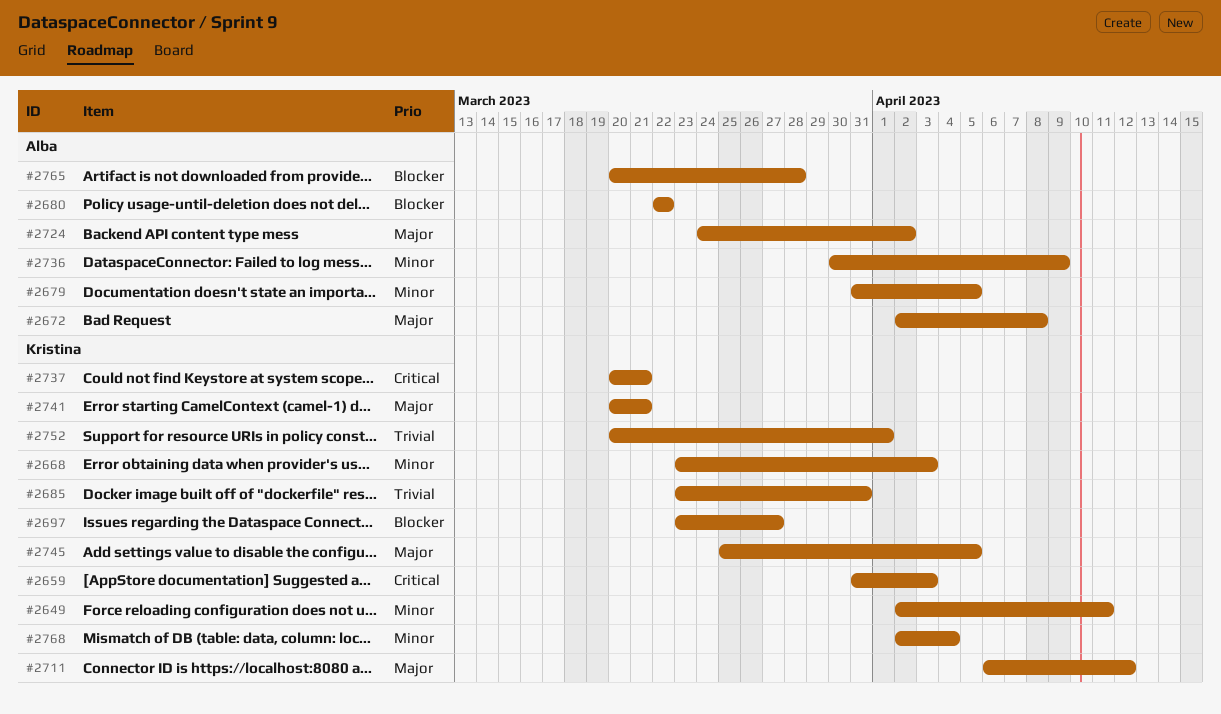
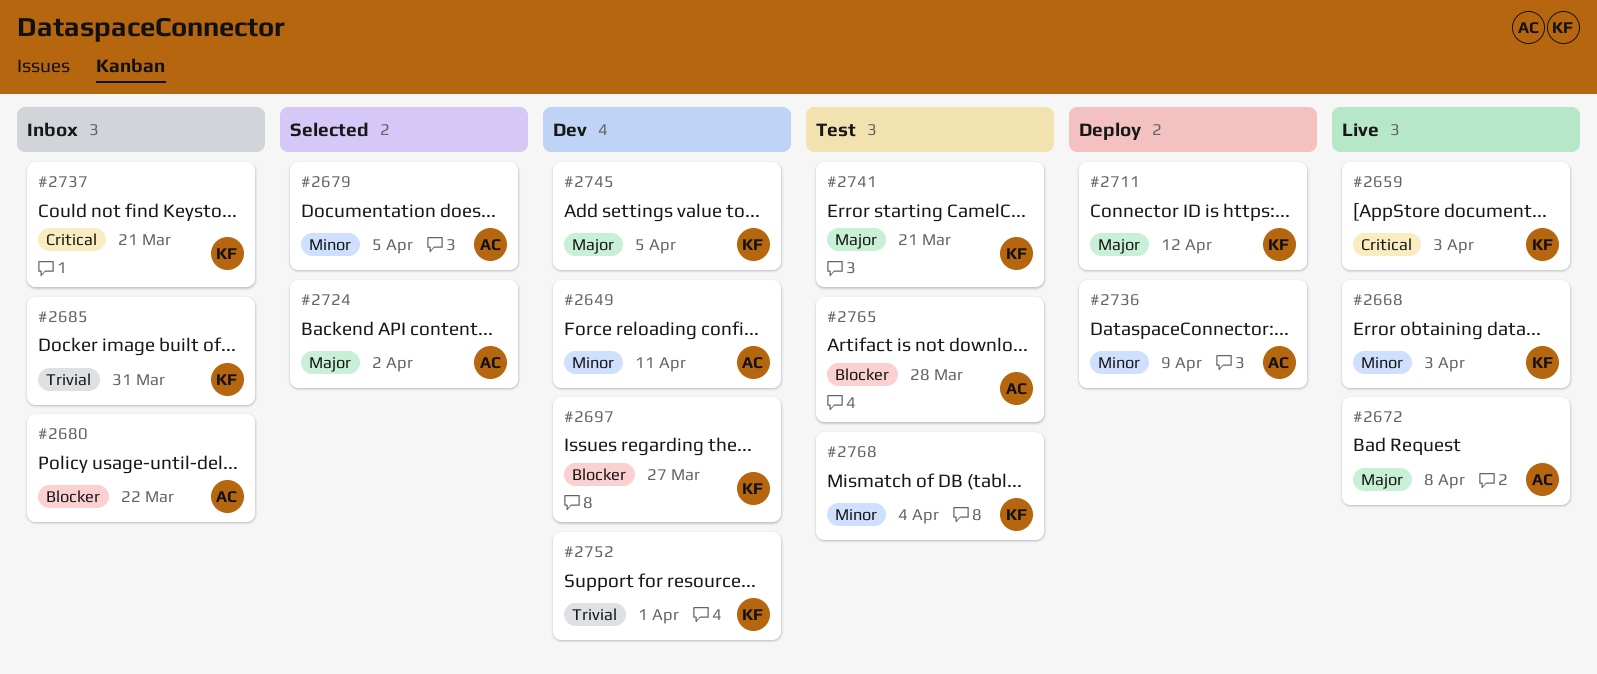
#2649, owner: Kristina -> Alba

